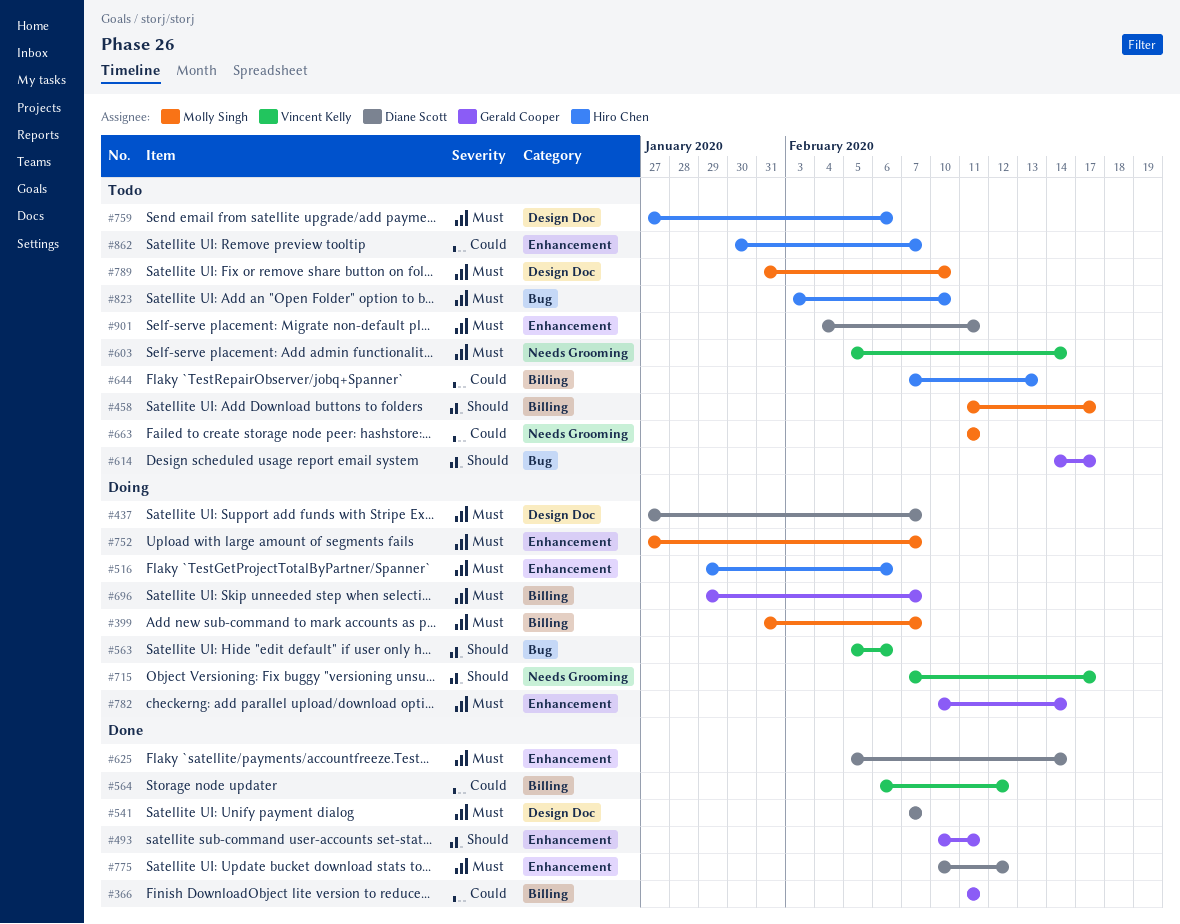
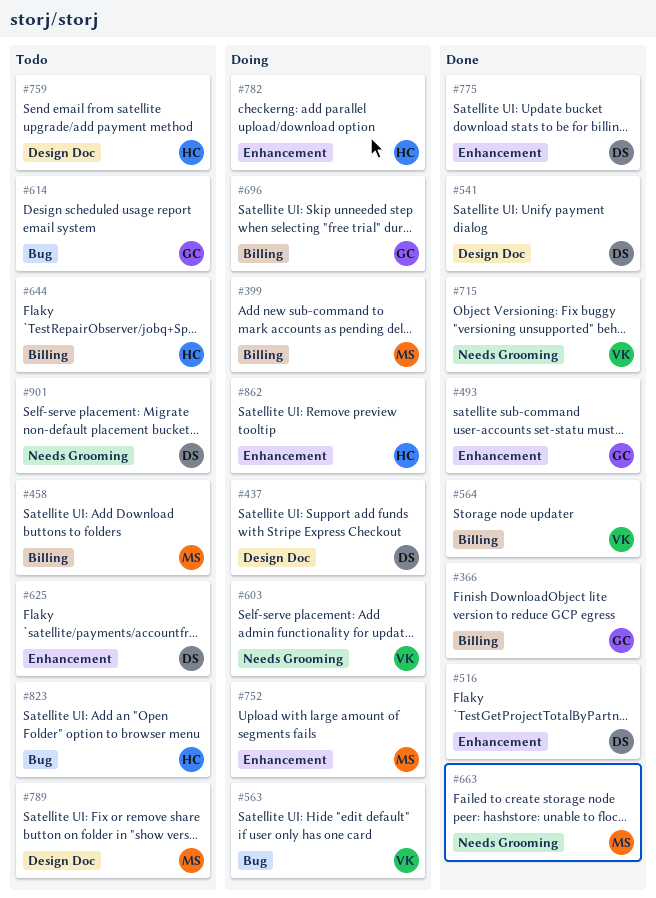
#516, status: Doing -> Done
#516, owner: Hiro Chen -> Diane Scott
#603, status: Todo -> Doing
#625, status: Done -> Todo
#663, status: Todo -> Done
#715, status: Doing -> Done
#782, owner: Gerald Cooper -> Hiro Chen
#862, status: Todo -> Doing
#901, label: Enhancement -> Needs Grooming

